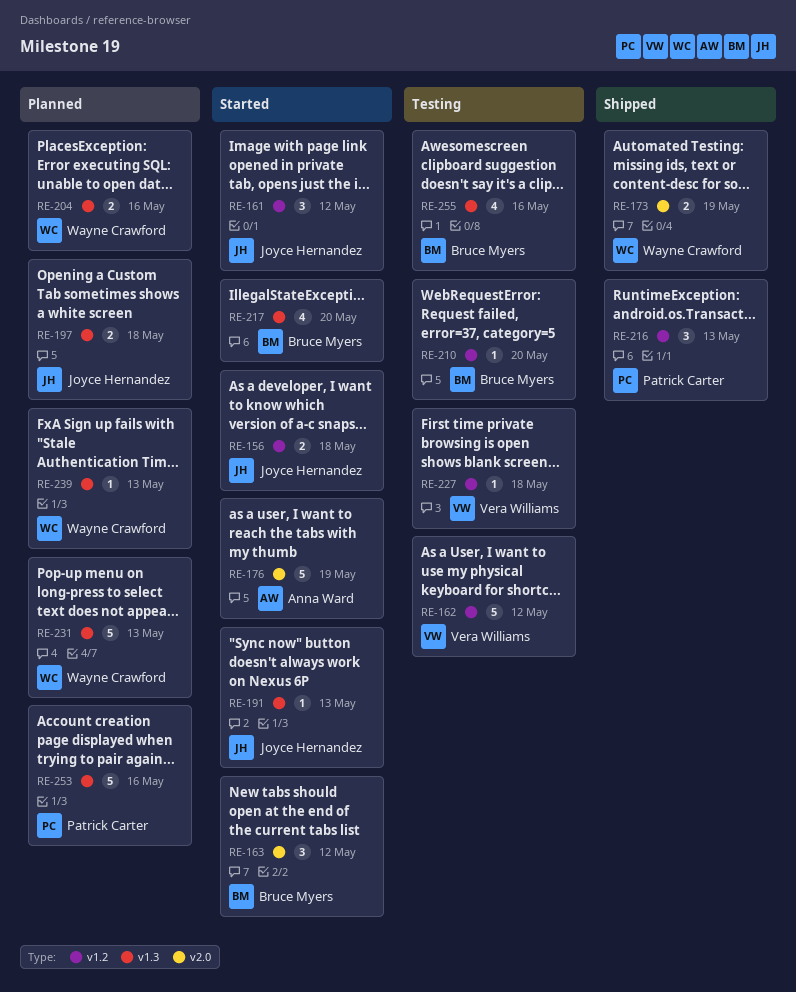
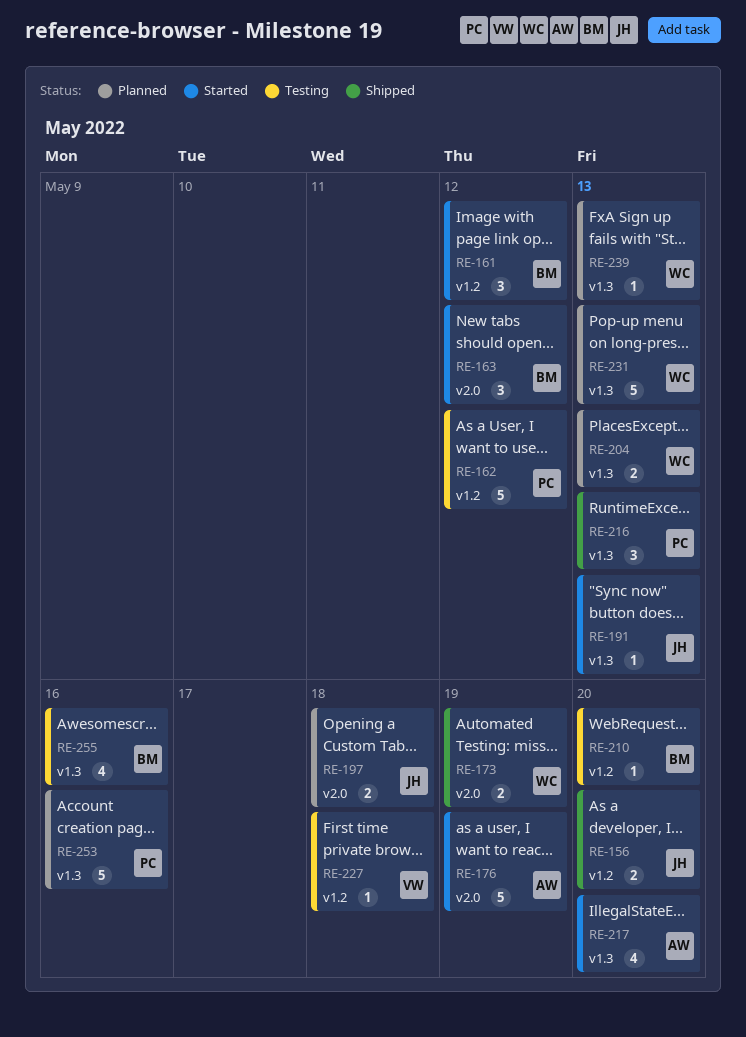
RE-156, status: Started -> Shipped
RE-156, due: May 18 -> May 20
RE-161, owner: Joyce Hernandez -> Bruce Myers
RE-162, owner: Vera Williams -> Patrick Carter
RE-197, label: v1.3 -> v2.0
RE-204, due: May 16 -> May 13
RE-216, label: v1.2 -> v1.3
RE-217, owner: Bruce Myers -> Anna Ward

